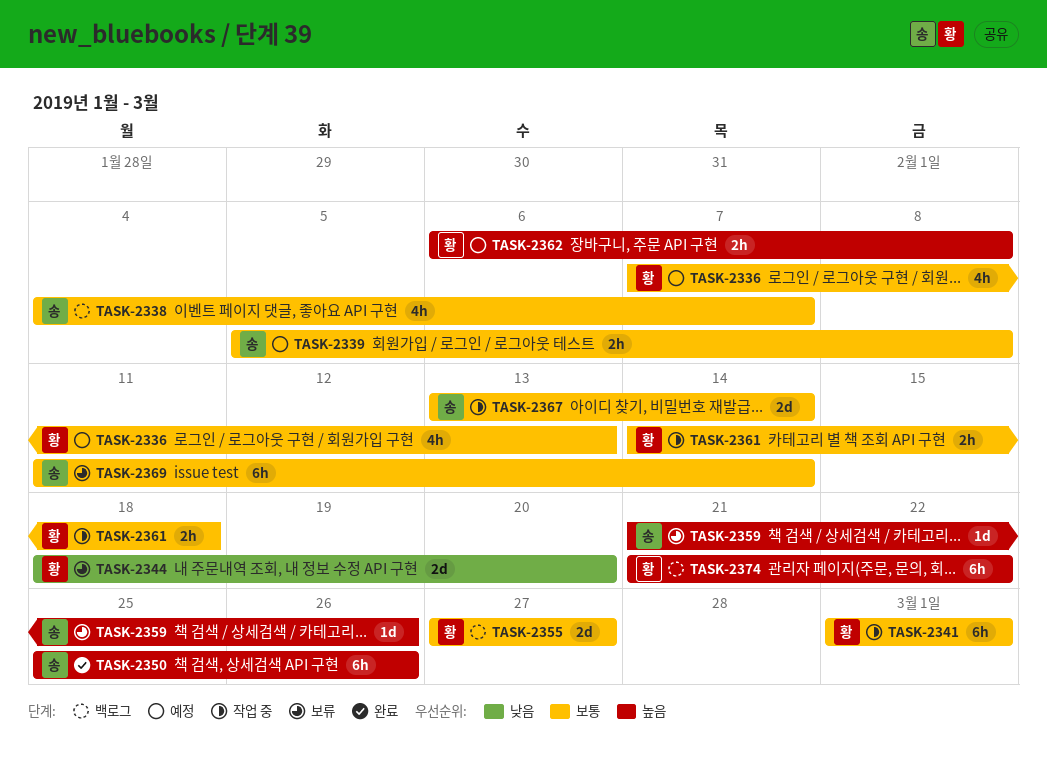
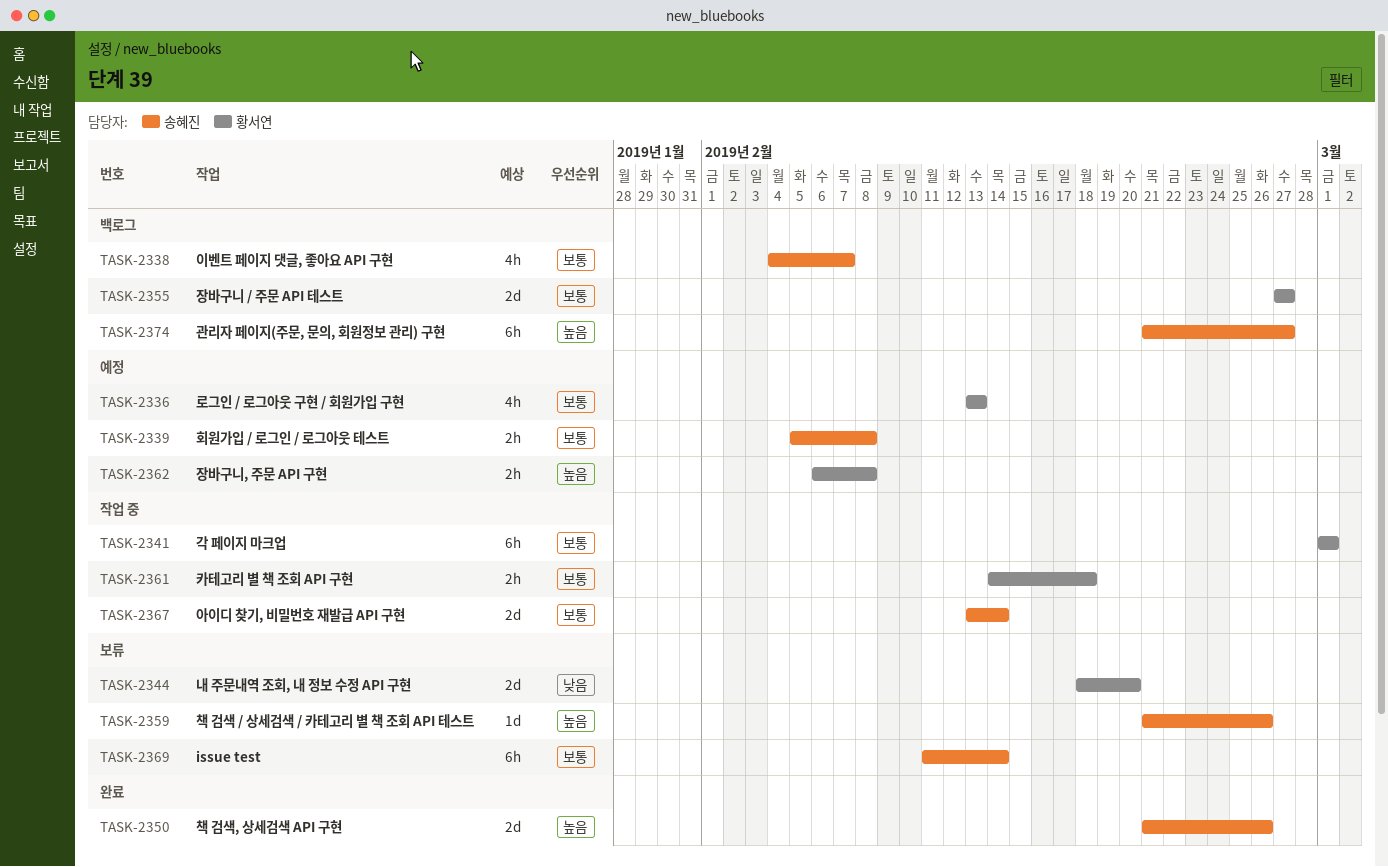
TASK-2336, start: Feb 7 -> Feb 13
TASK-2350, estimate: 6h -> 2d
TASK-2350, start: Feb 25 -> Feb 21
TASK-2374, owner: 황서연 -> 송혜진
TASK-2374, due: Feb 22 -> Feb 27

